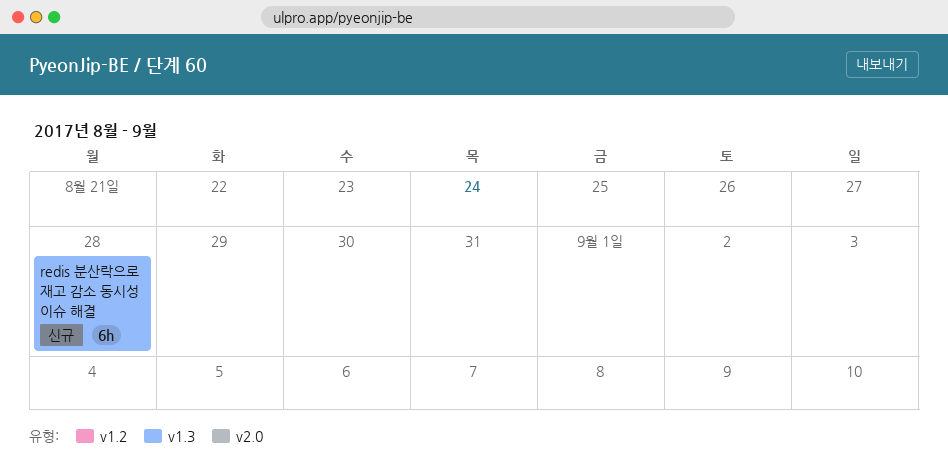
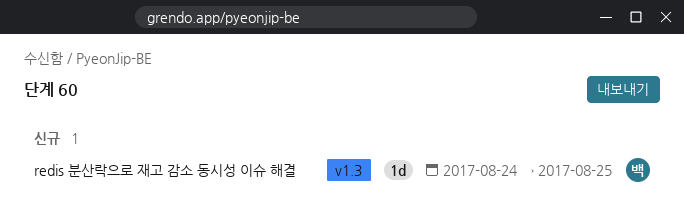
redis 분산락으로 재고 감소 동시성 이슈 해결, estimate: 6h -> 1d
redis 분산락으로 재고 감소 동시성 이슈 해결, due: Aug 28 -> Aug 25

